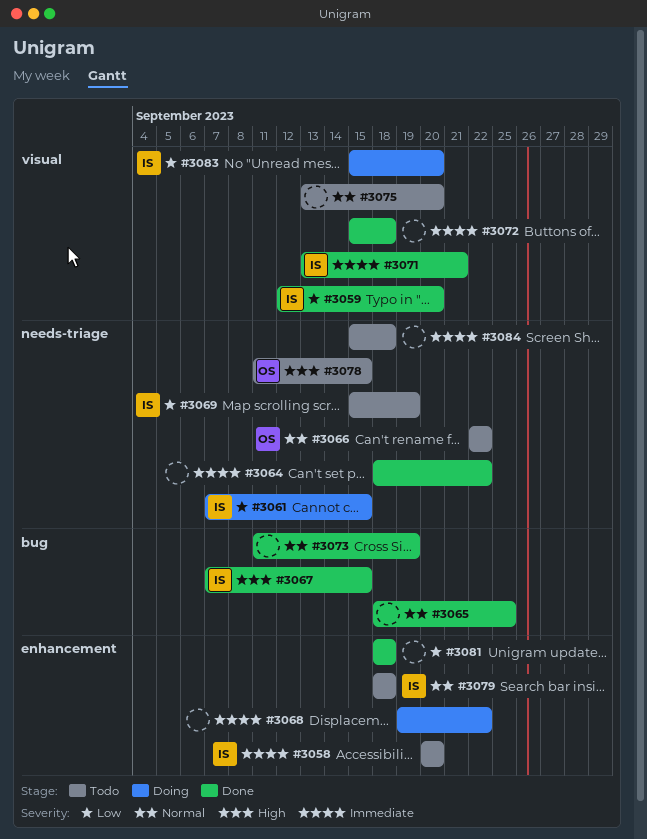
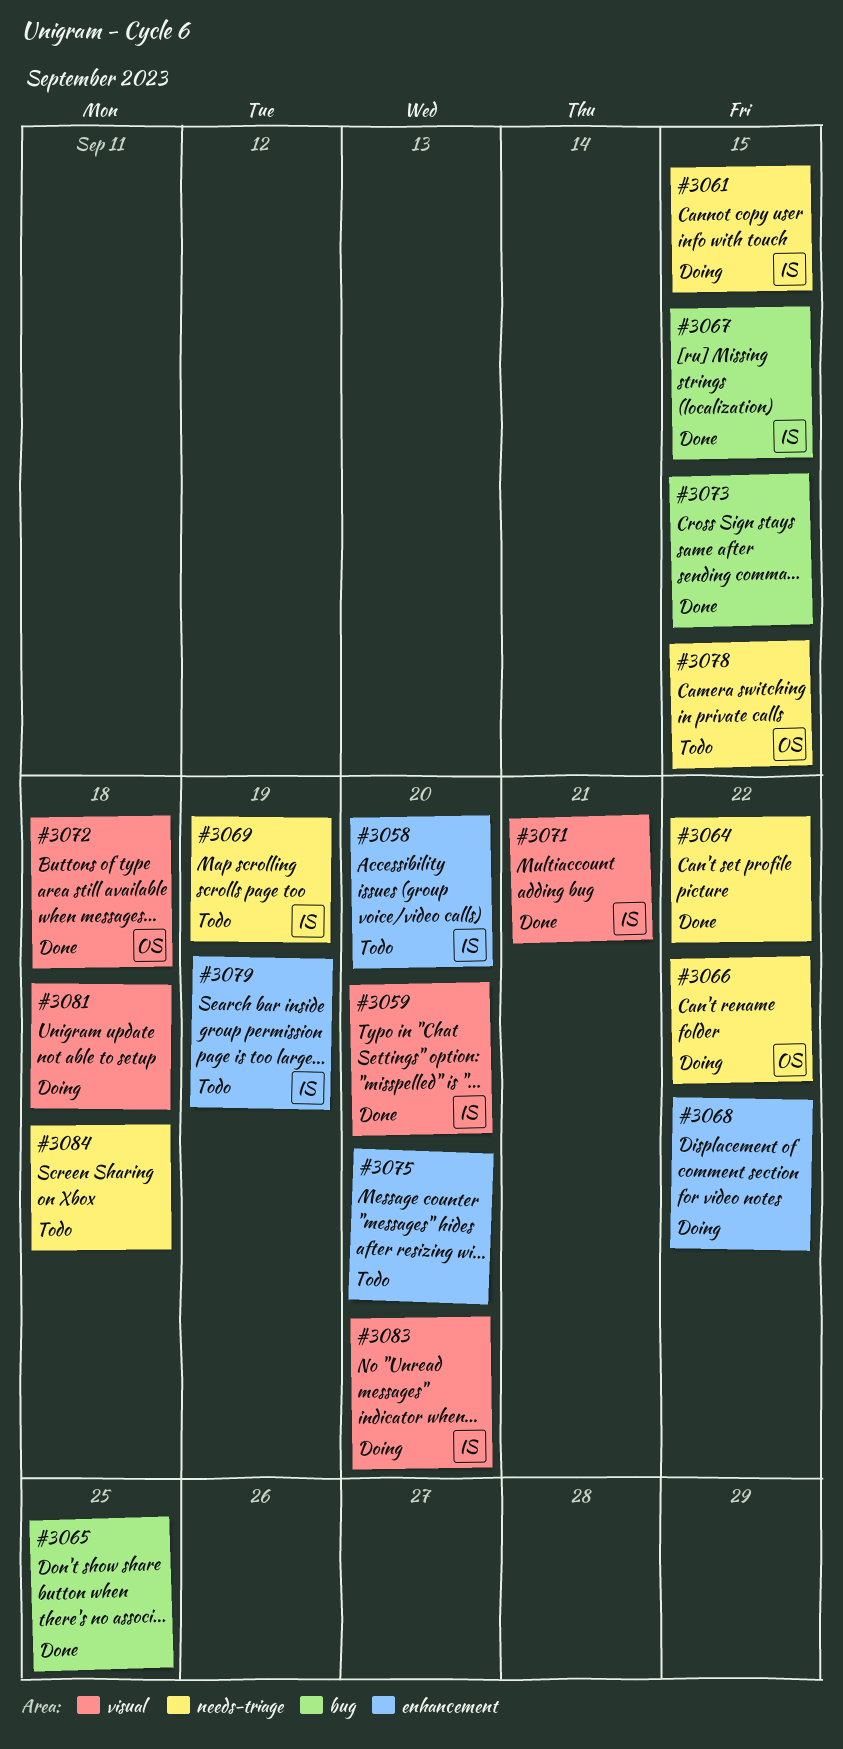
#3066, status: Todo -> Doing
#3072, owner: none -> OS
#3073, due: Sep 19 -> Sep 15
#3075, label: visual -> enhancement
#3079, due: Sep 18 -> Sep 19
#3081, status: Done -> Doing
#3081, label: enhancement -> visual

